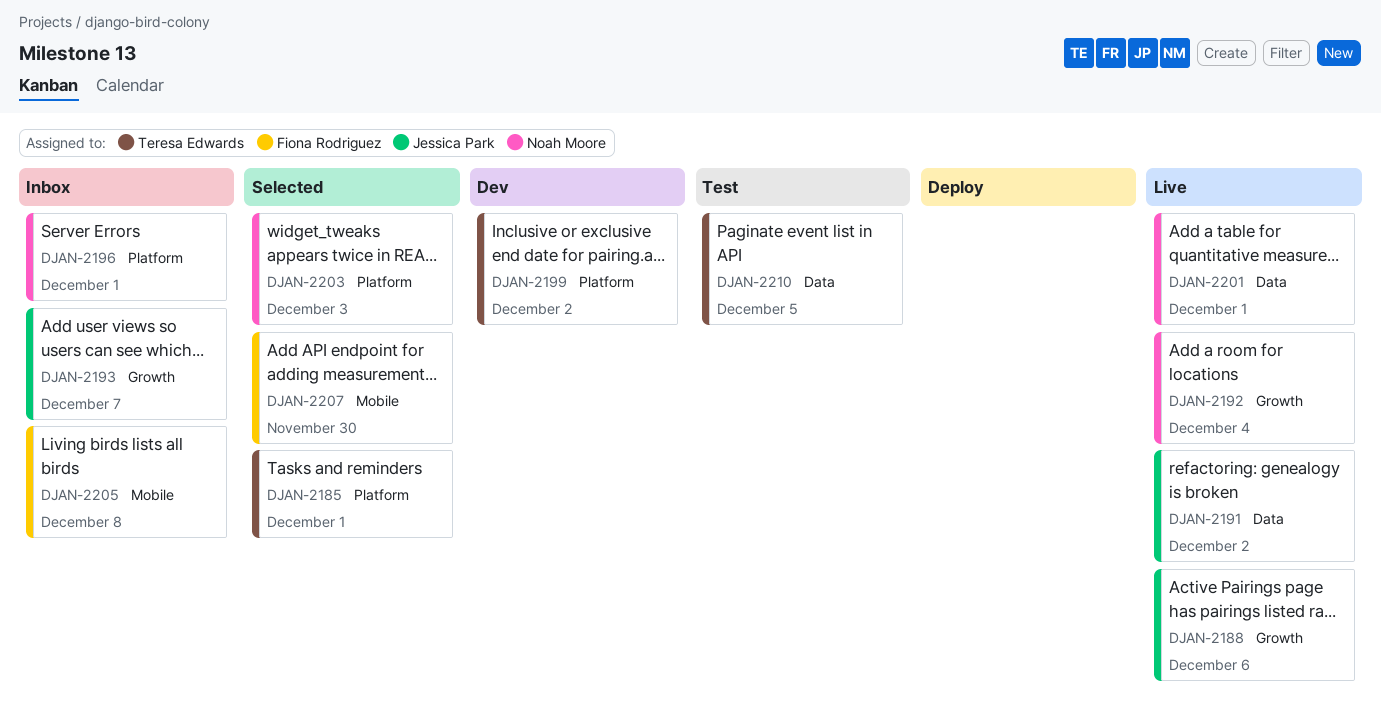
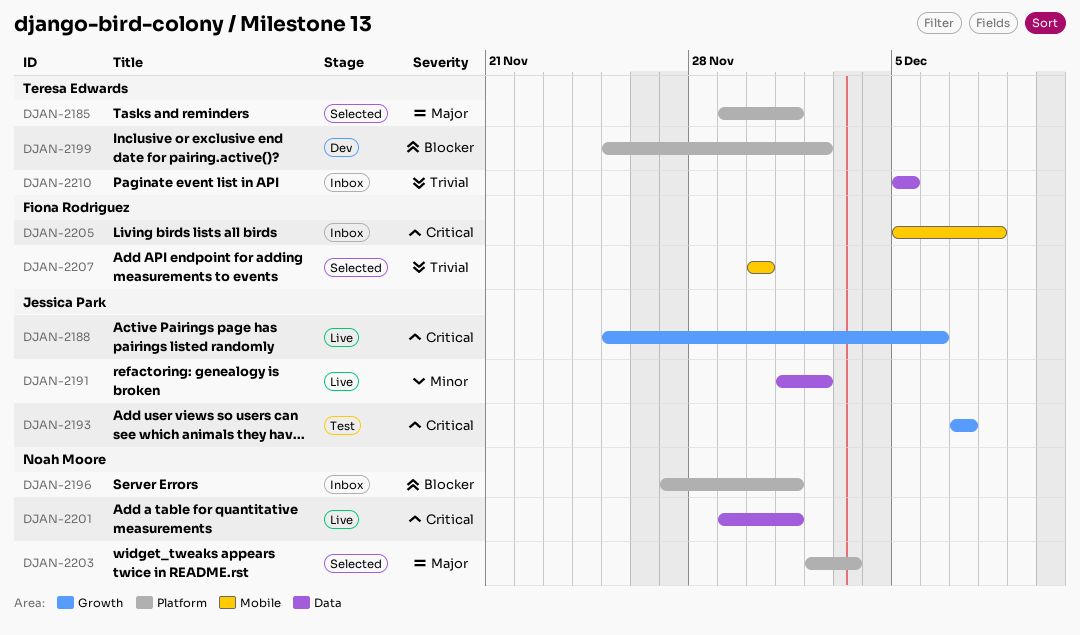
DJAN-2192: present -> none
DJAN-2193, status: Inbox -> Test
DJAN-2210, status: Test -> Inbox

